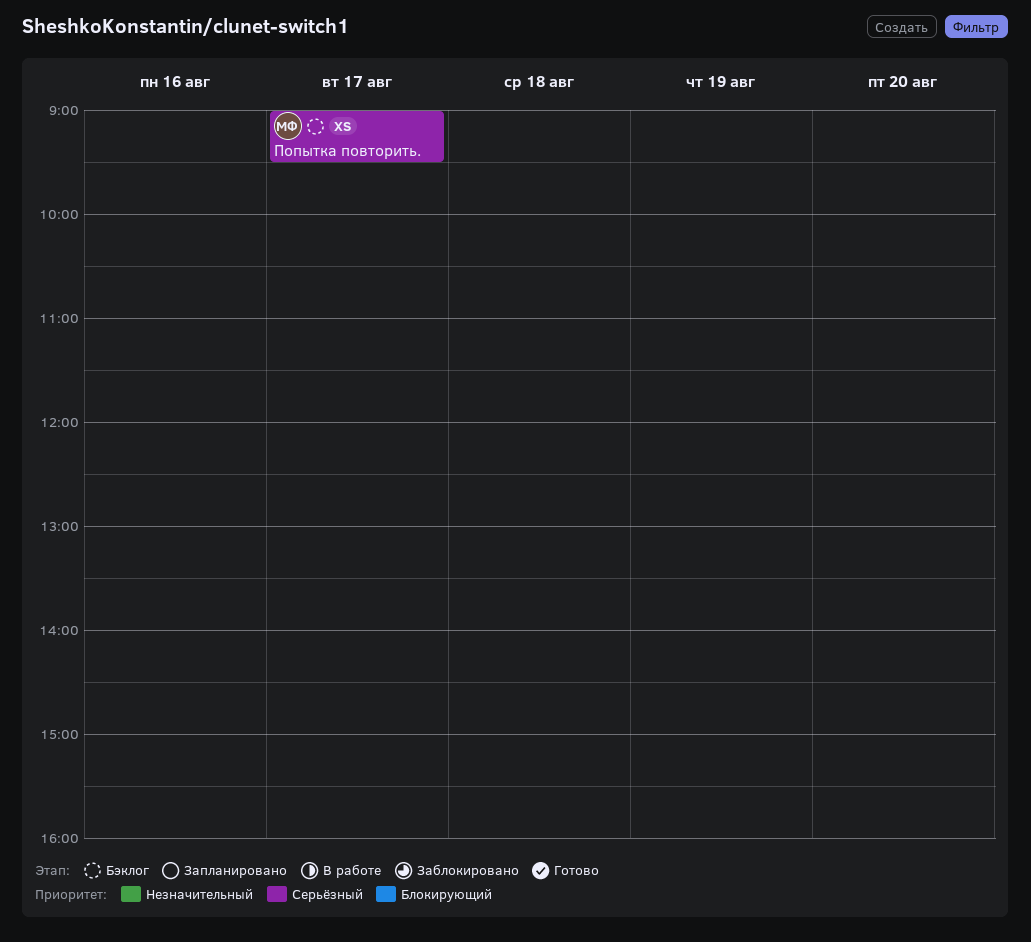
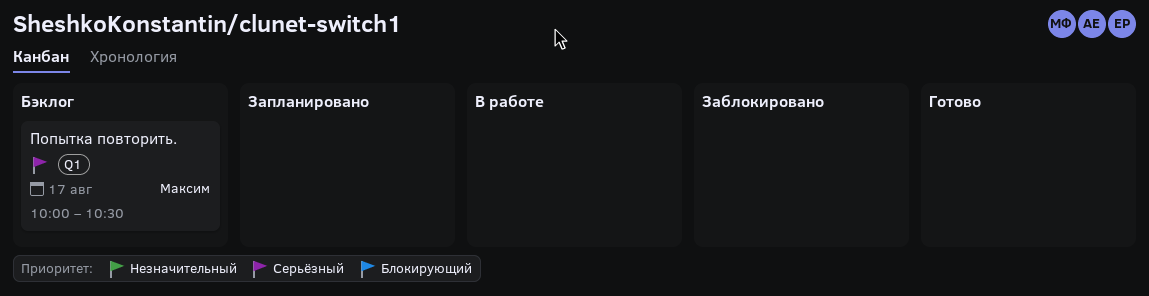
Попытка повторить., begins: 09:00 -> 10:00
Попытка повторить., ends: 09:30 -> 10:30

